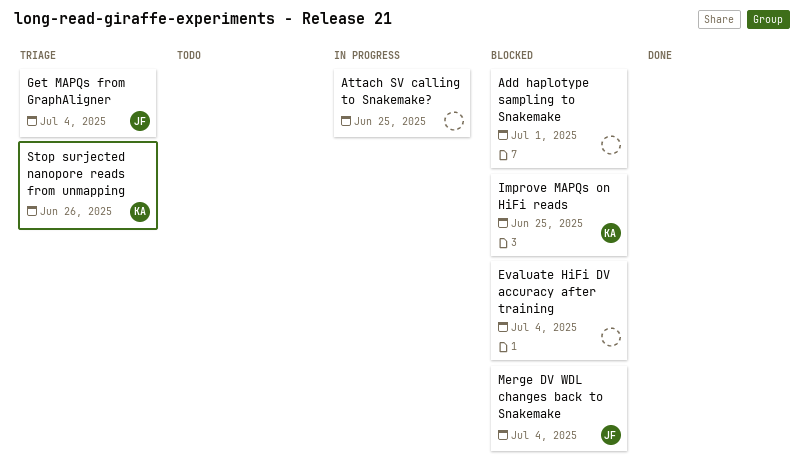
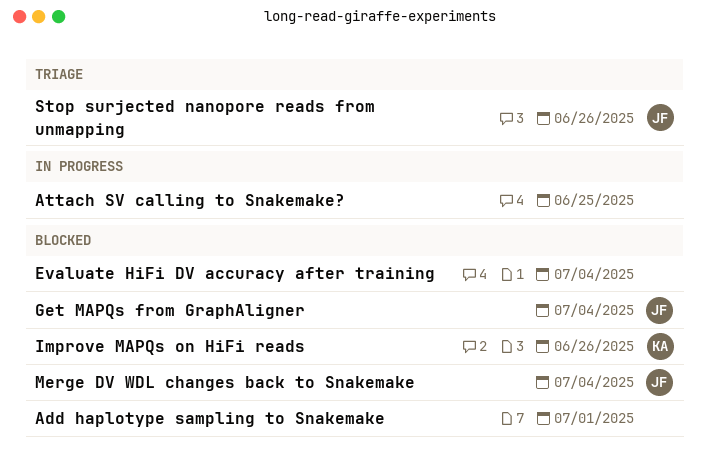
Get MAPQs from GraphAligner, status: Triage -> Blocked
Improve MAPQs on HiFi reads, due: Jun 25 -> Jun 26
Stop surjected nanopore reads from unmapping, owner: KA -> JF

